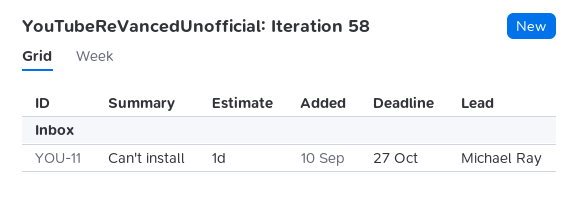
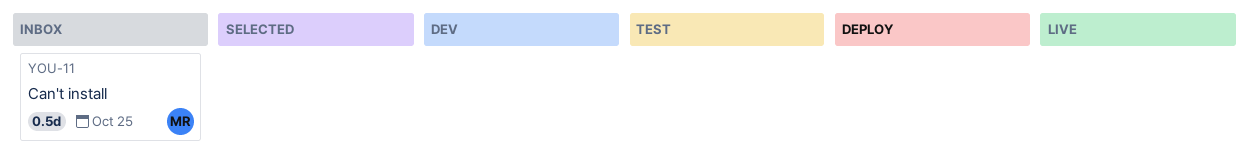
YOU-11, estimate: 1d -> 0.5d
YOU-11, due: Oct 27 -> Oct 25

